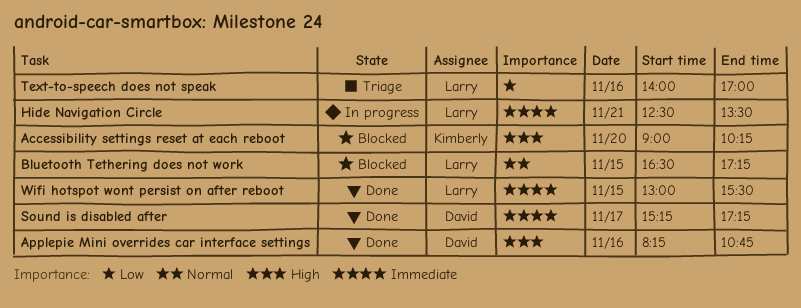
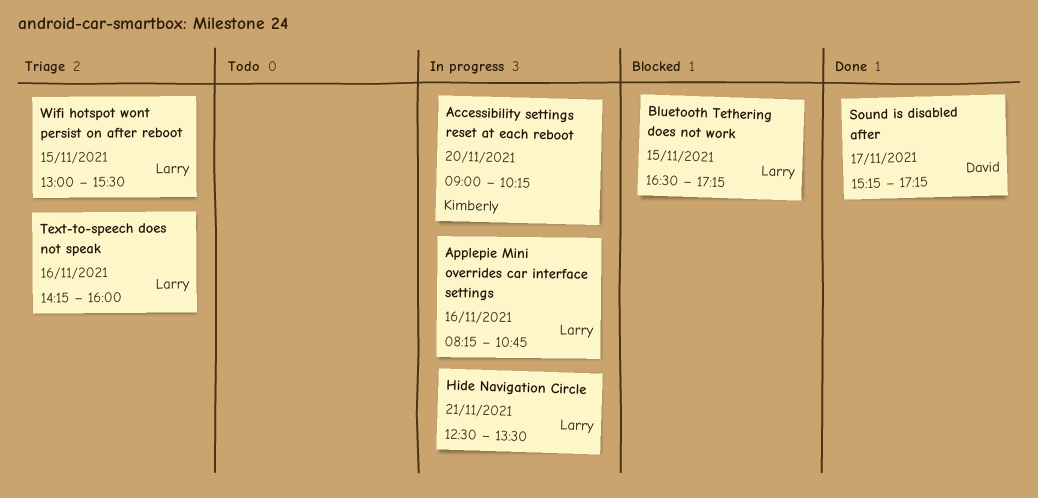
Accessibility settings reset at each reboot, status: Blocked -> In progress
Applepie Mini overrides car interface settings, status: Done -> In progress
Applepie Mini overrides car interface settings, owner: David -> Larry
Text-to-speech does not speak, begins: 14:00 -> 14:15
Text-to-speech does not speak, ends: 17:00 -> 16:00
Wifi hotspot wont persist on after reboot, status: Done -> Triage

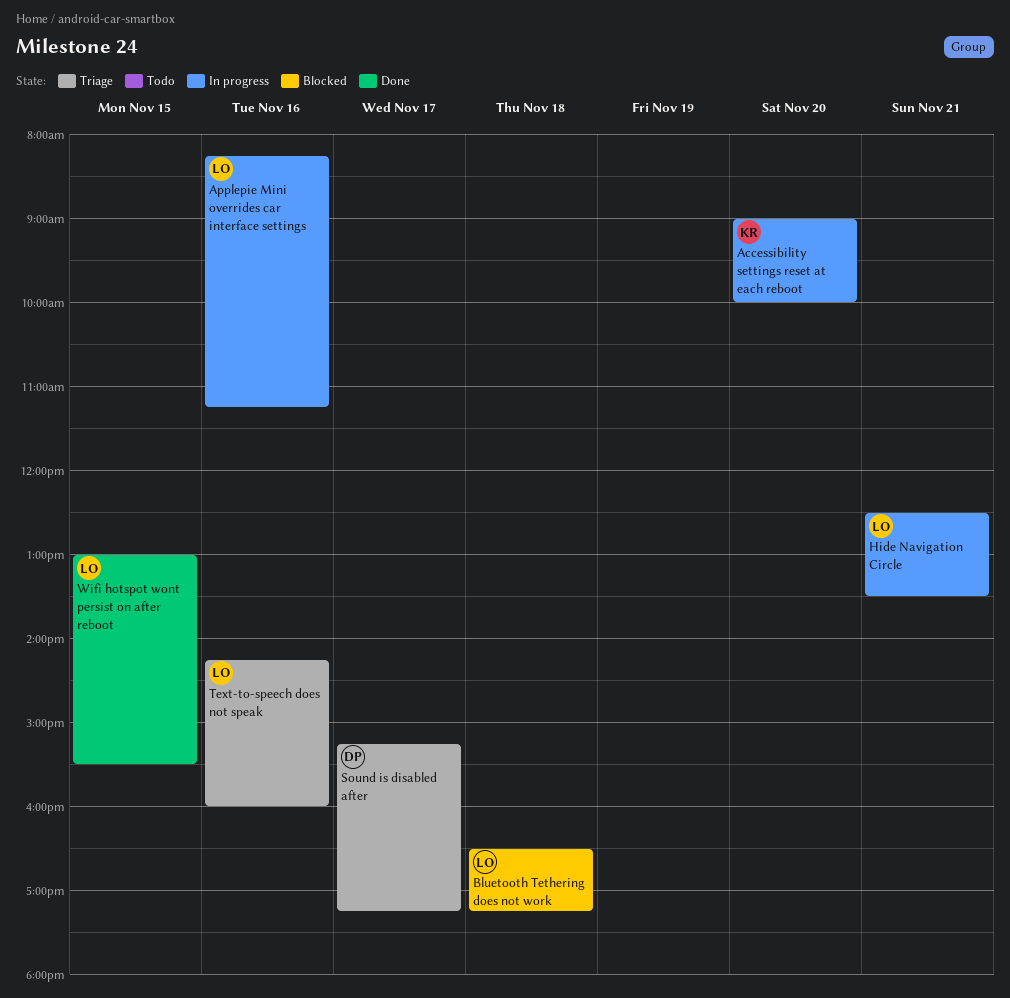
Accessibility settings reset at each reboot, ends: 10:15 -> 10:00
Applepie Mini overrides car interface settings, ends: 10:45 -> 11:15
Bluetooth Tethering does not work, day: Nov 15 -> Nov 18
Sound is disabled after, status: Done -> Triage
Wifi hotspot wont persist on after reboot, status: Triage -> Done

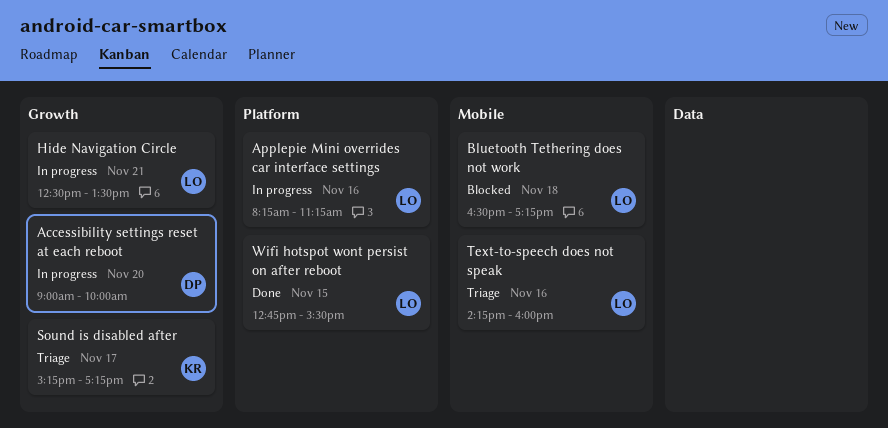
Accessibility settings reset at each reboot, owner: KR -> DP
Sound is disabled after, owner: DP -> KR
Wifi hotspot wont persist on after reboot, begins: 13:00 -> 12:45

